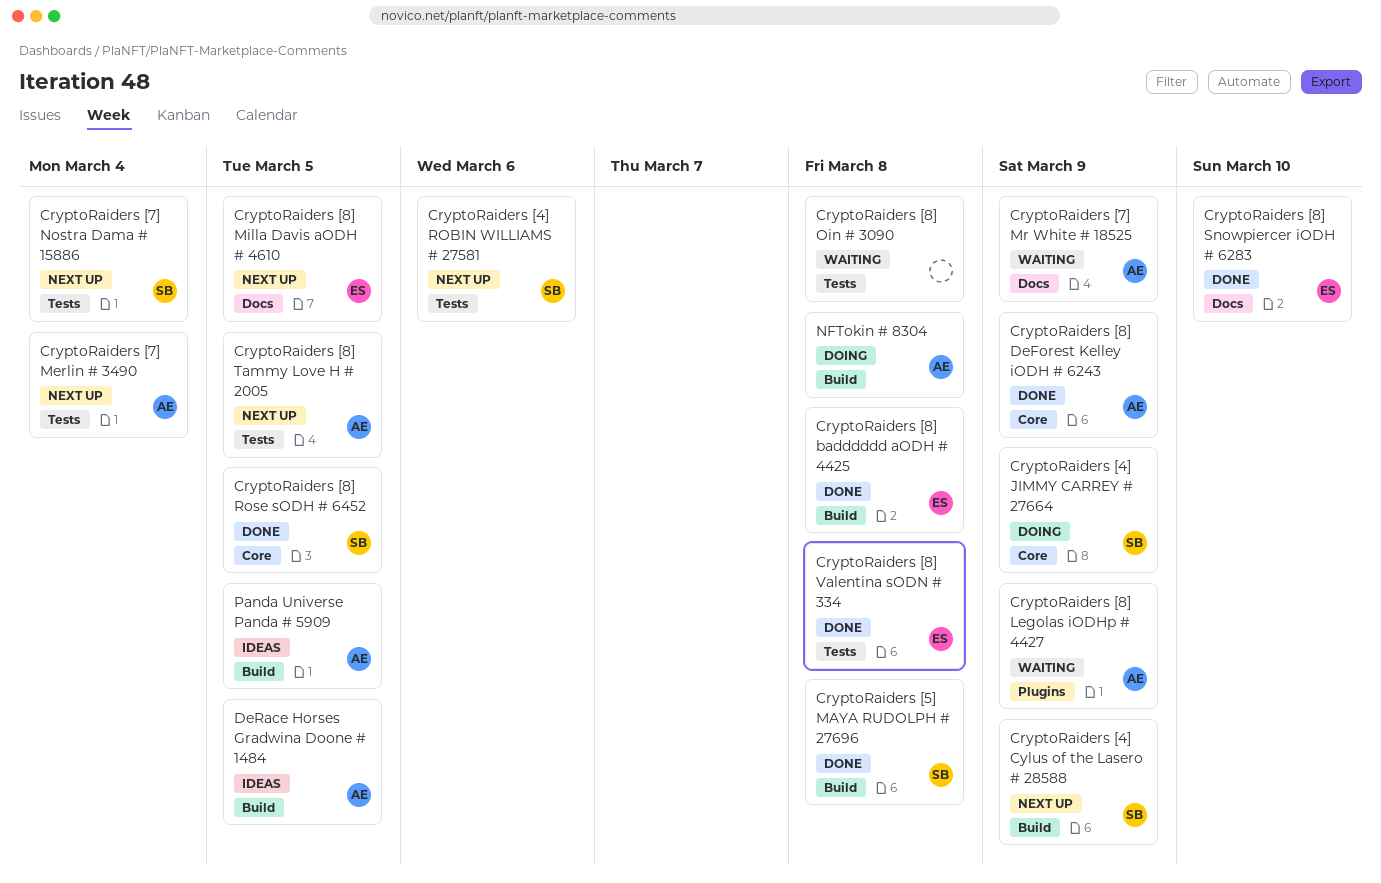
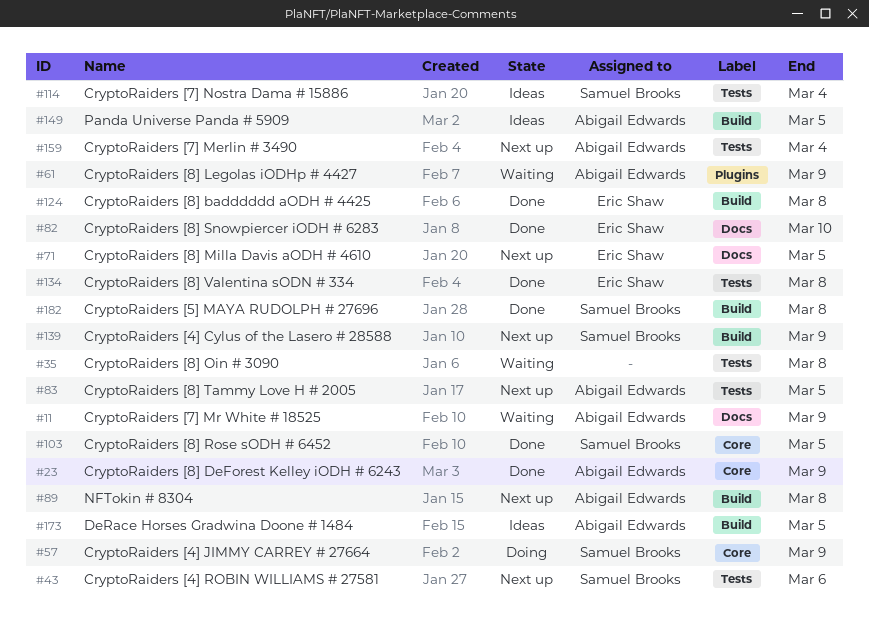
CryptoRaiders [7] Nostra Dama # 15886, status: Next up -> Ideas
NFTokin # 8304, status: Doing -> Next up

